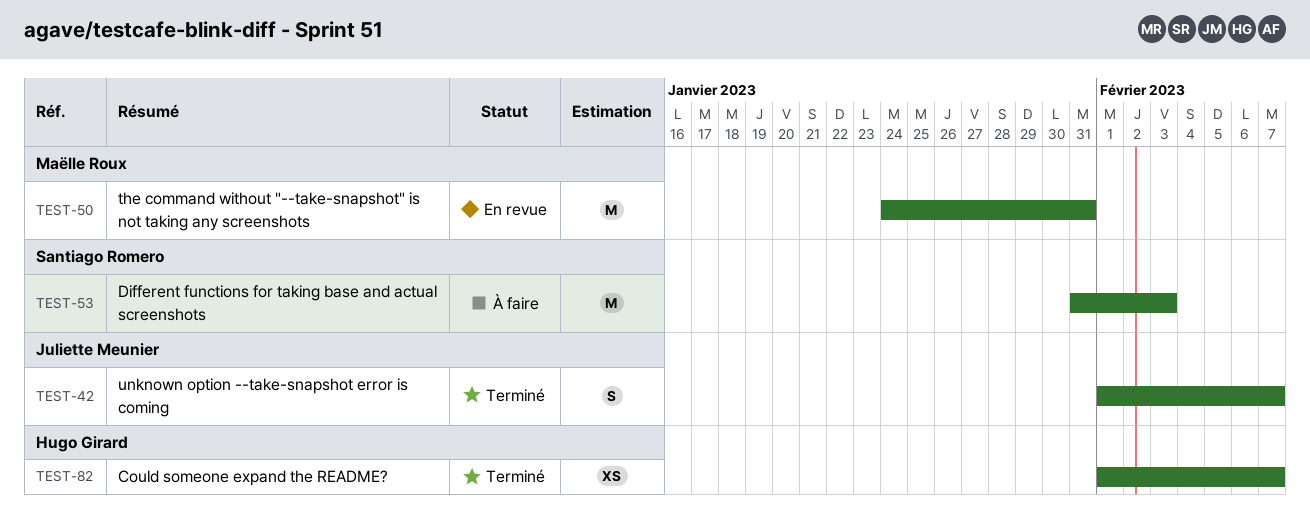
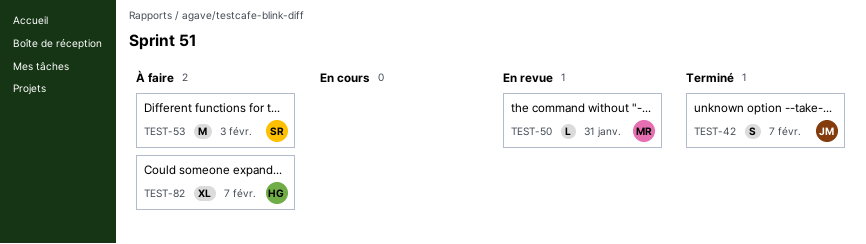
TEST-50, estimate: M -> L
TEST-82, status: Terminé -> À faire
TEST-82, estimate: XS -> XL

